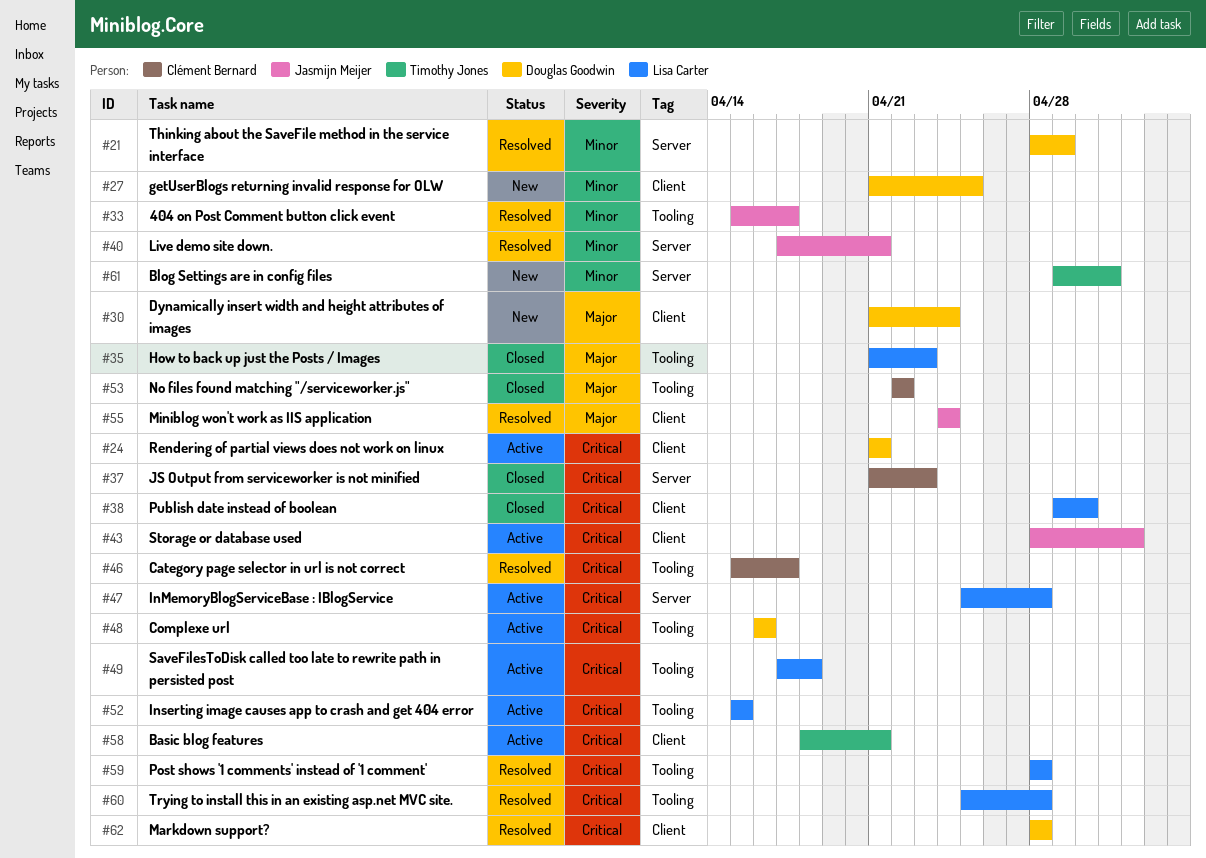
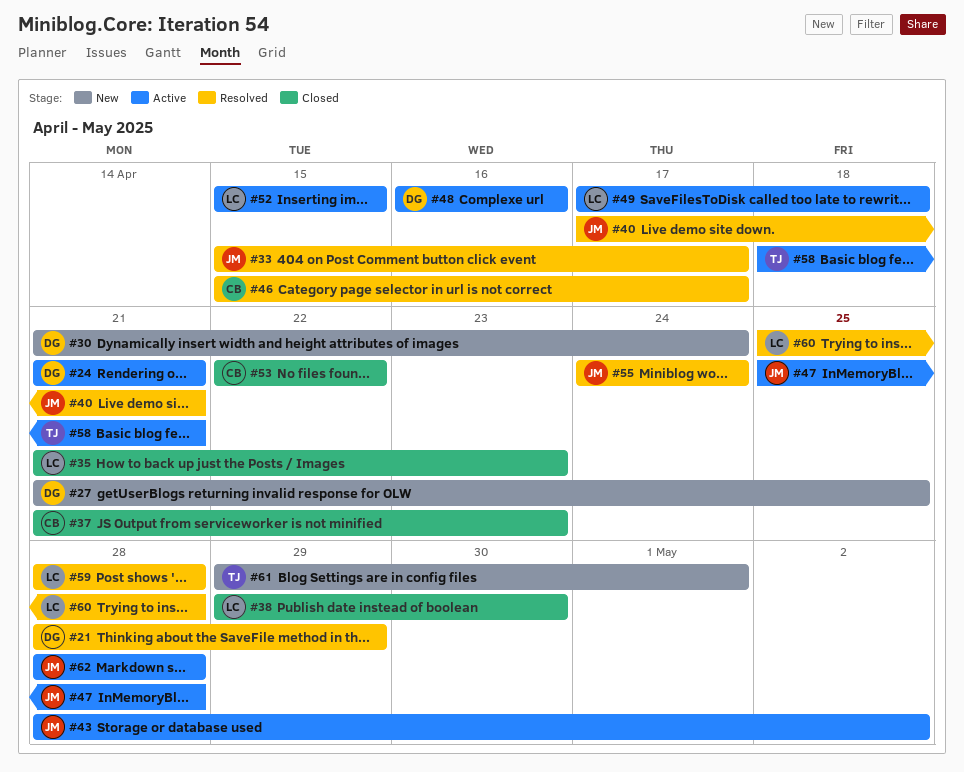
#47, owner: Lisa Carter -> Jasmijn Meijer
#62, status: Resolved -> Active
#62, owner: Douglas Goodwin -> Jasmijn Meijer

